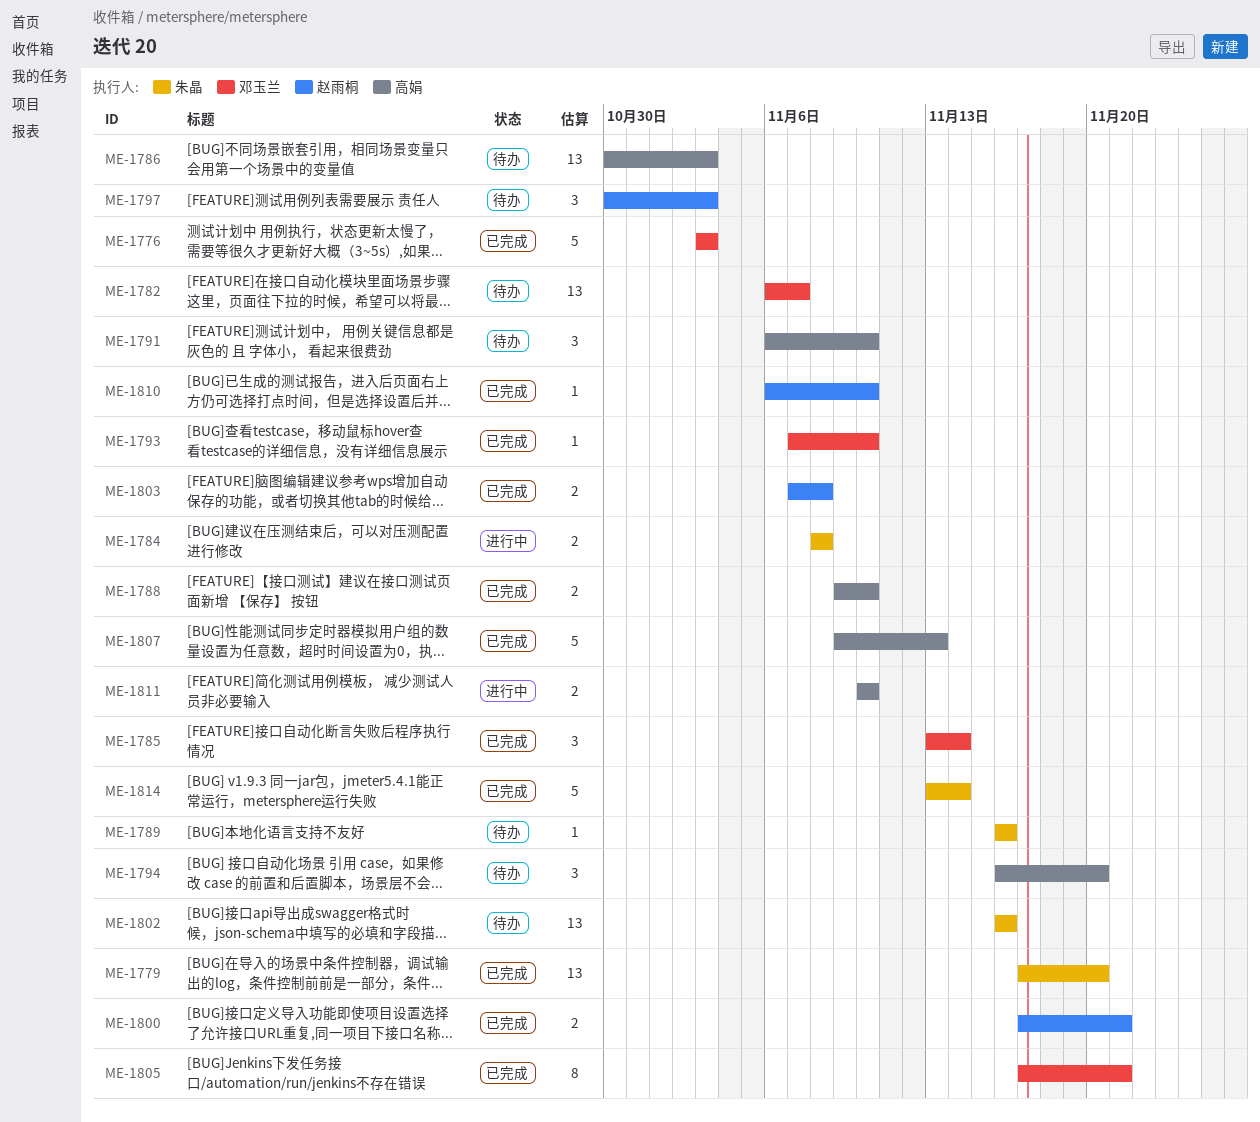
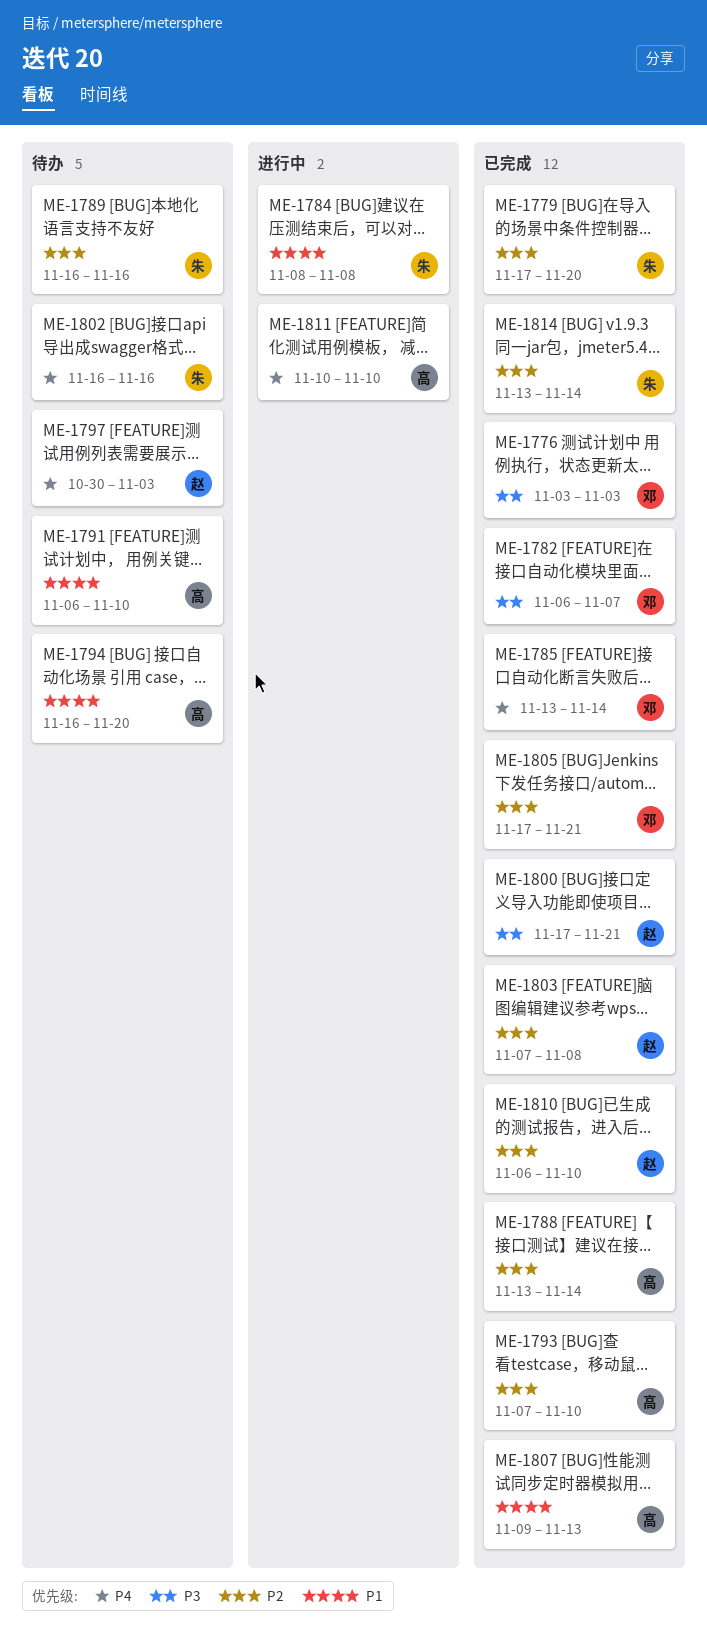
ME-1782, status: 待办 -> 已完成
ME-1786: present -> none
ME-1788, start: Nov 9 -> Nov 13
ME-1788, due: Nov 10 -> Nov 14
ME-1793, owner: 邓玉兰 -> 高娟

